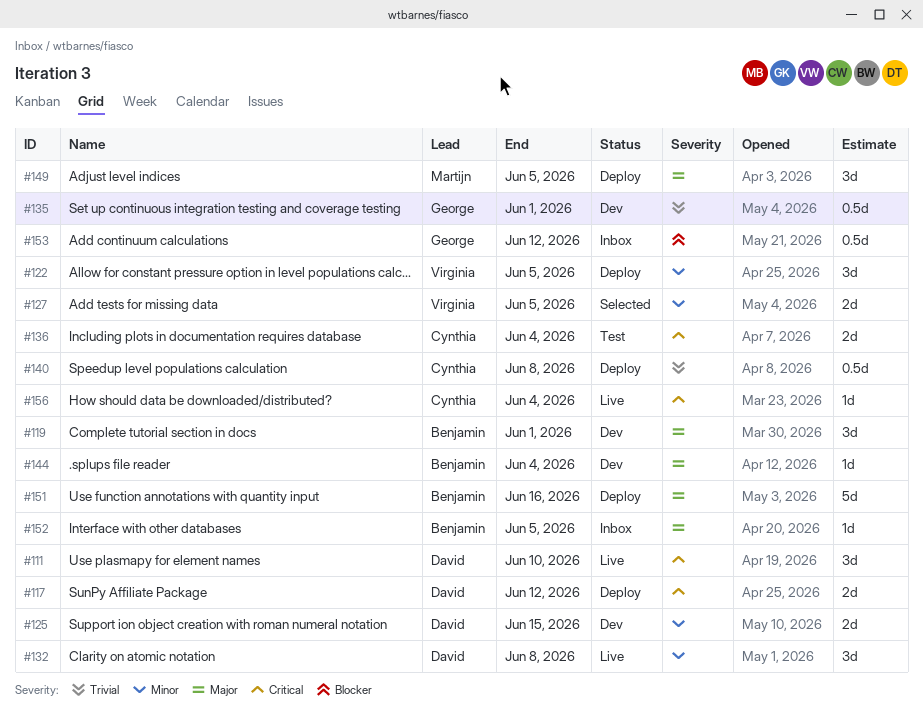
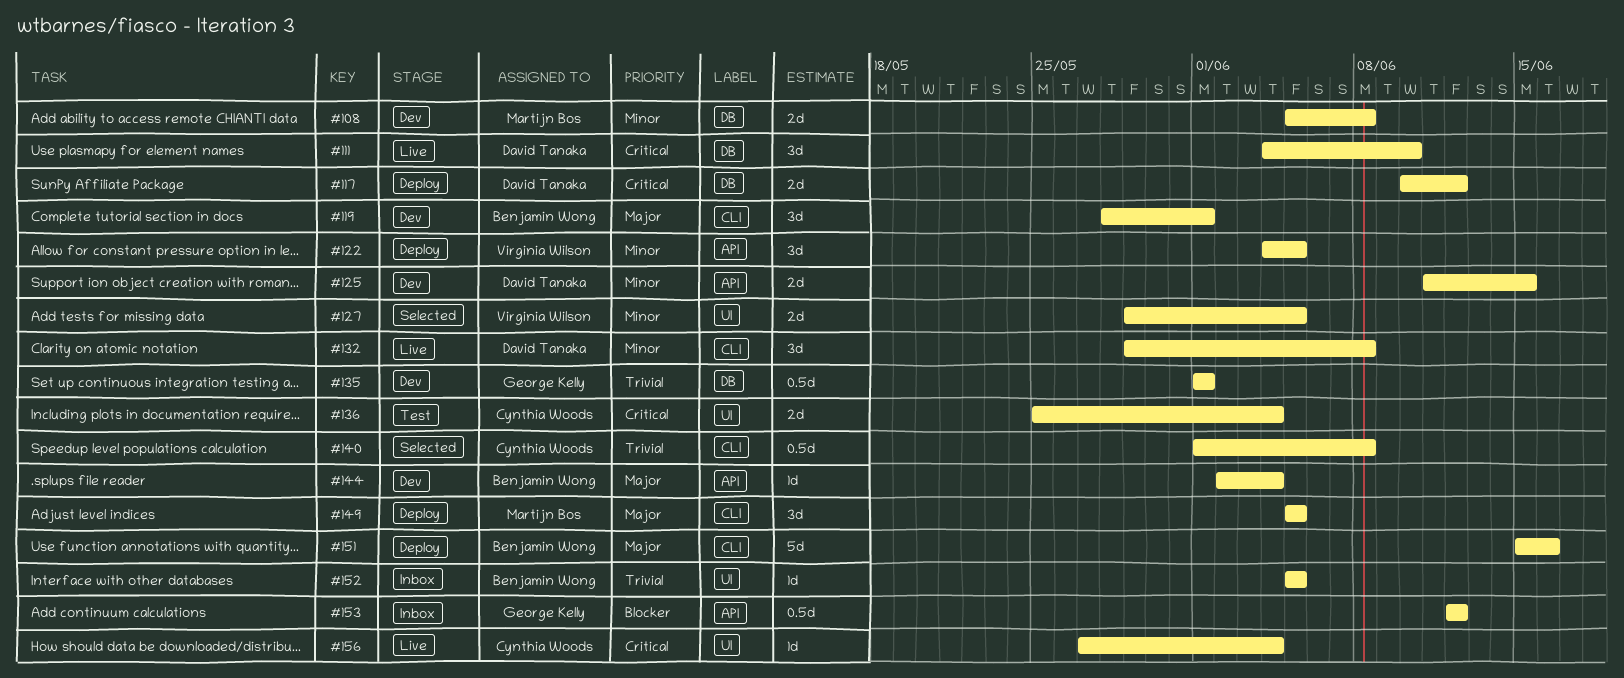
#108: none -> present
#140, status: Deploy -> Selected
#152, priority: Major -> Trivial

